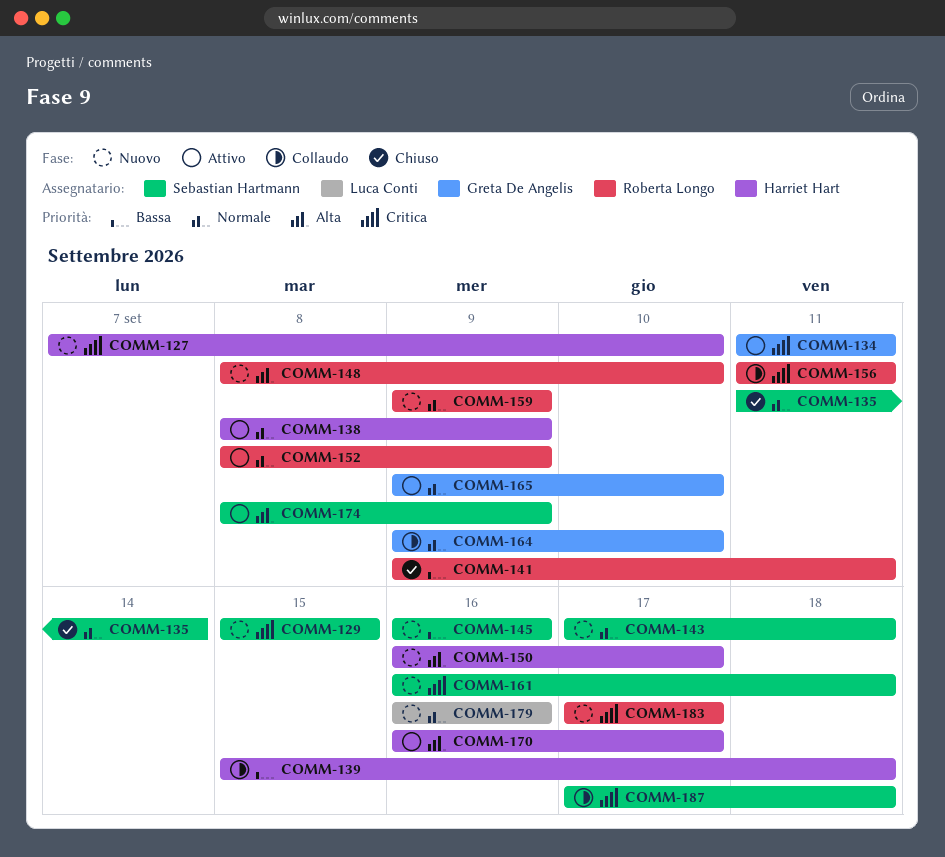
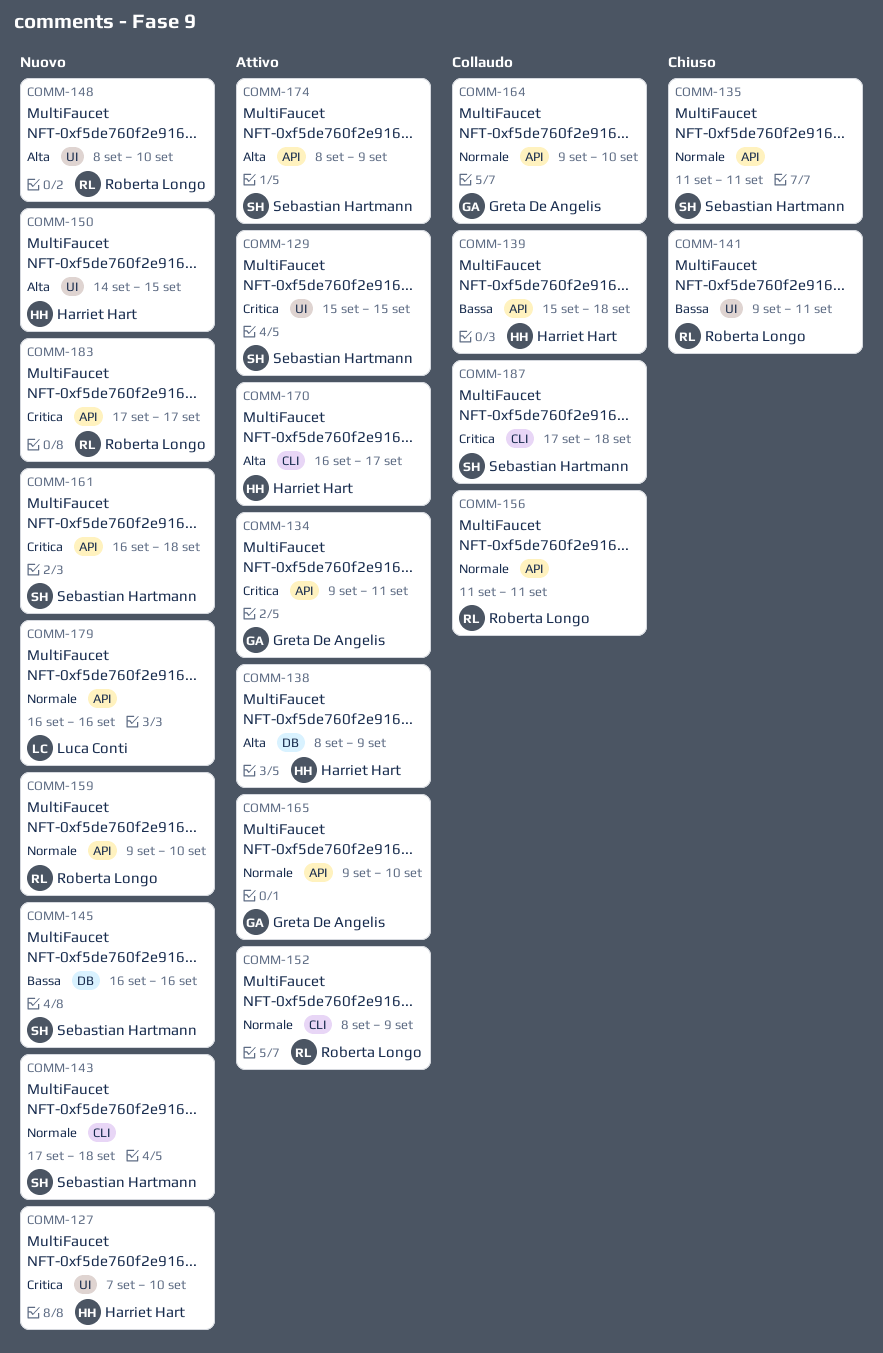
COMM-129, status: Nuovo -> Attivo
COMM-134, start: Sep 11 -> Sep 9
COMM-135, due: Sep 14 -> Sep 11
COMM-138, priority: Normale -> Alta
COMM-150, start: Sep 16 -> Sep 14
COMM-150, due: Sep 17 -> Sep 15
COMM-156, priority: Critica -> Normale
COMM-159, due: Sep 9 -> Sep 10

